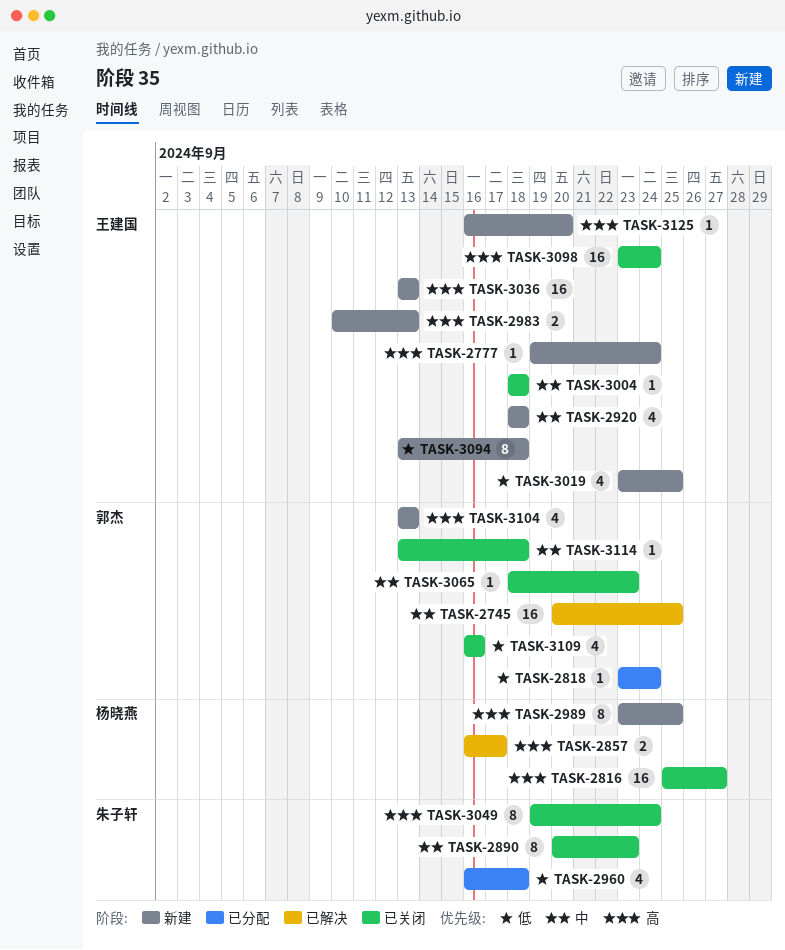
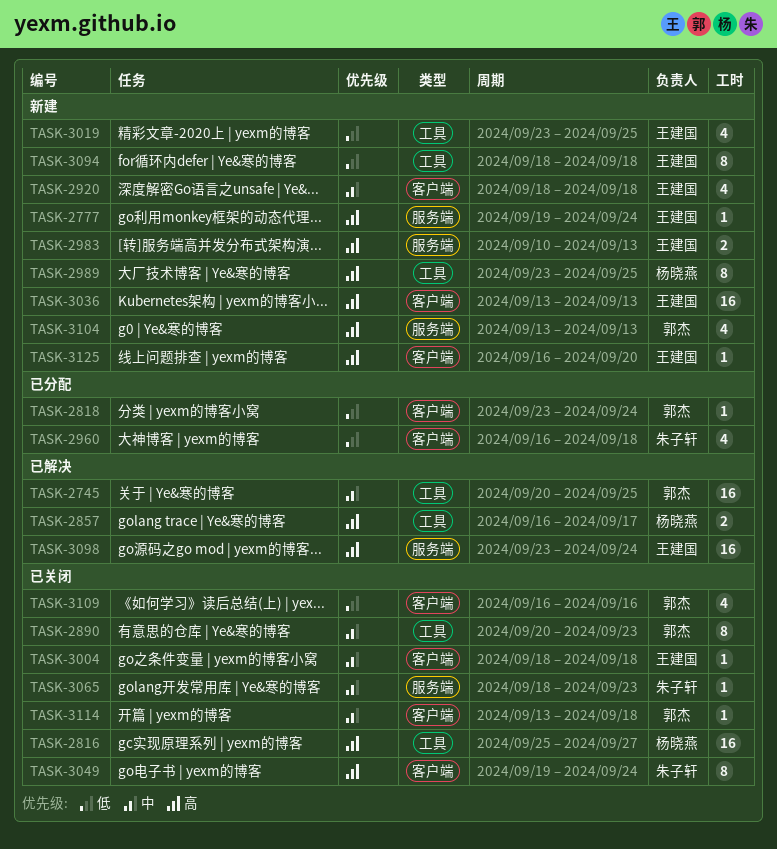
TASK-2890, owner: 朱子轩 -> 郭杰
TASK-3065, owner: 郭杰 -> 朱子轩
TASK-3094, start: Sep 13 -> Sep 18
TASK-3098, status: 已关闭 -> 已解决

